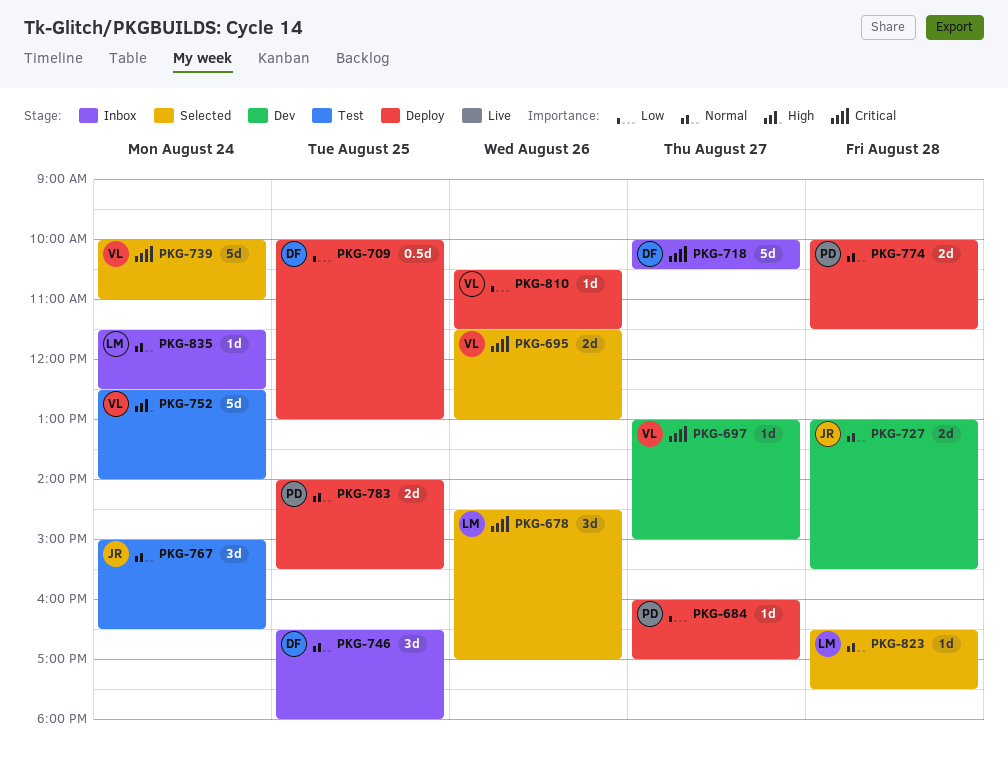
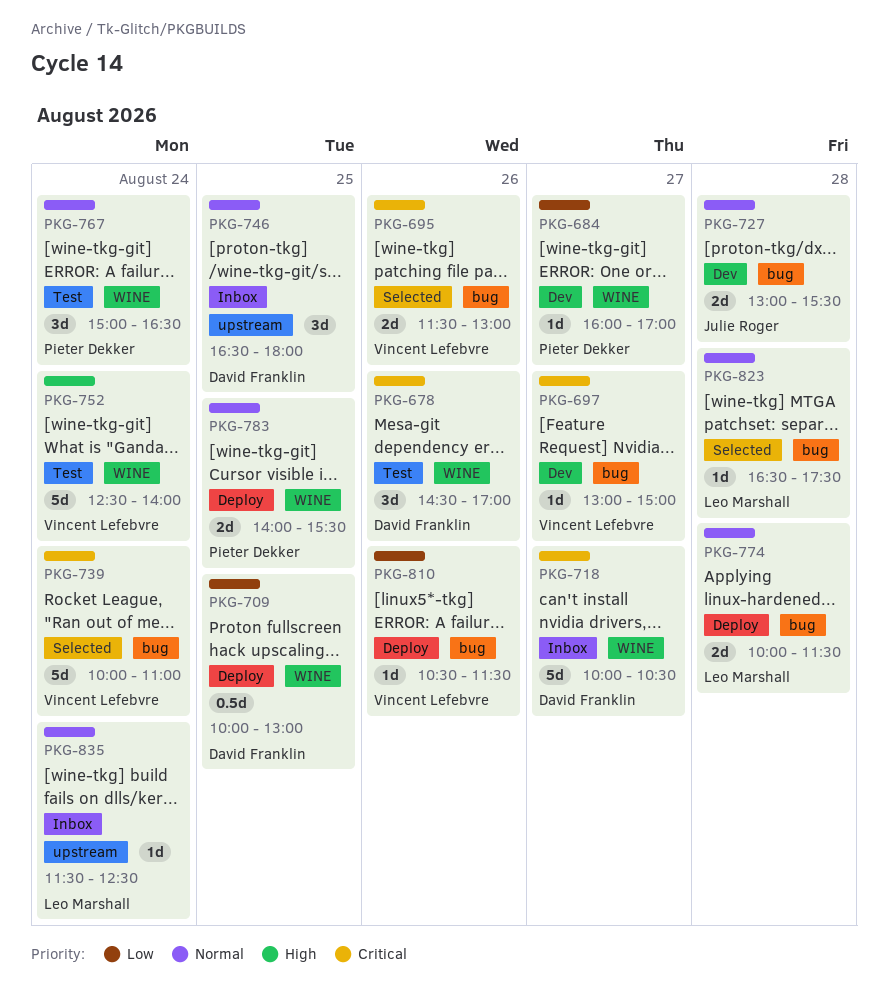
PKG-678, status: Selected -> Test
PKG-678, owner: Leo Marshall -> David Franklin
PKG-684, status: Deploy -> Dev
PKG-767, owner: Julie Roger -> Pieter Dekker
PKG-774, owner: Pieter Dekker -> Leo Marshall

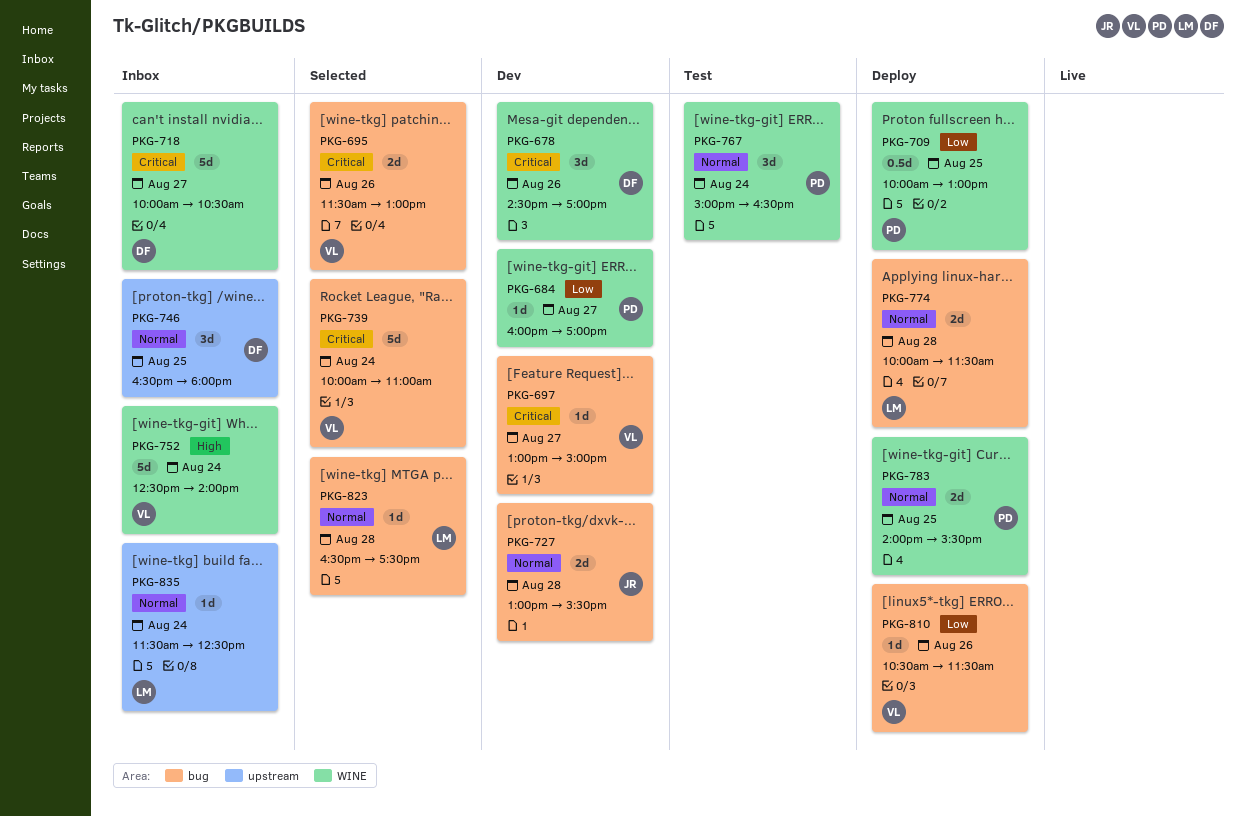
PKG-678, status: Test -> Dev
PKG-709, owner: David Franklin -> Pieter Dekker
PKG-752, status: Test -> Inbox

